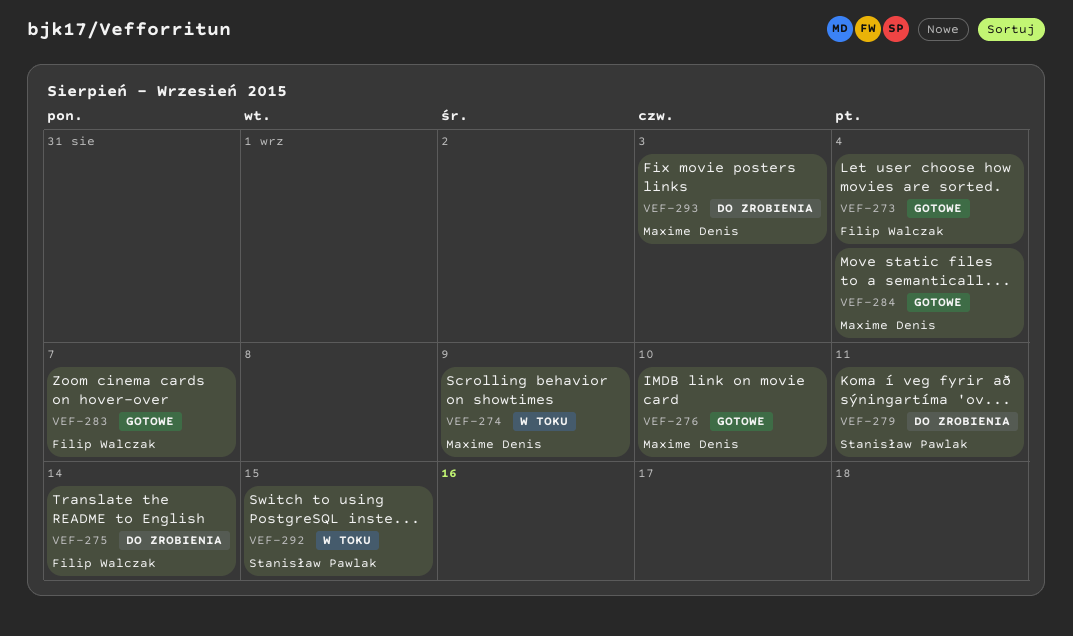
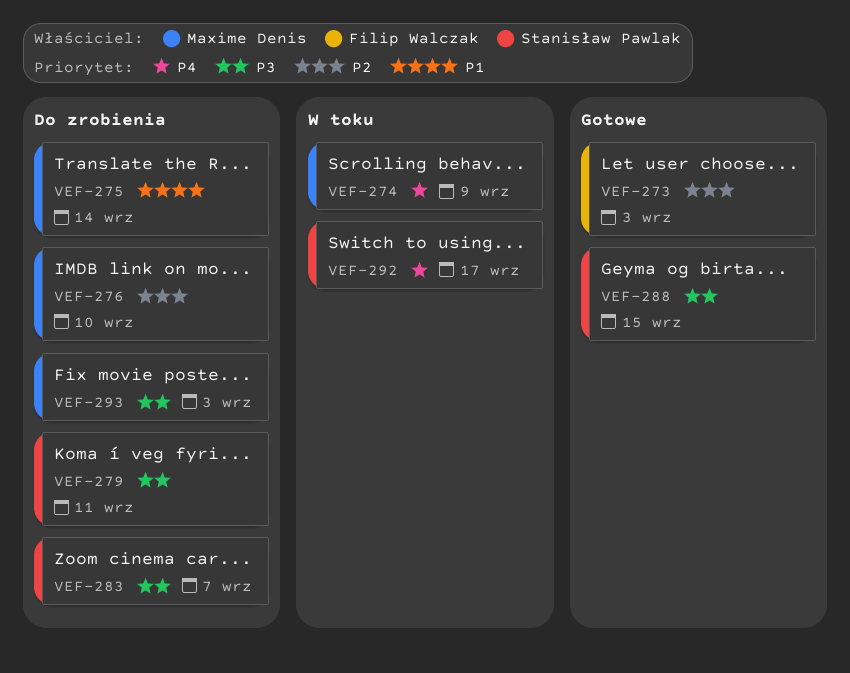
VEF-273, due: Sep 4 -> Sep 3
VEF-275, owner: Filip Walczak -> Maxime Denis
VEF-276, status: Gotowe -> Do zrobienia
VEF-283, status: Gotowe -> Do zrobienia
VEF-283, owner: Filip Walczak -> Stanisław Pawlak
VEF-284: present -> none
VEF-288: none -> present
VEF-292, due: Sep 15 -> Sep 17

